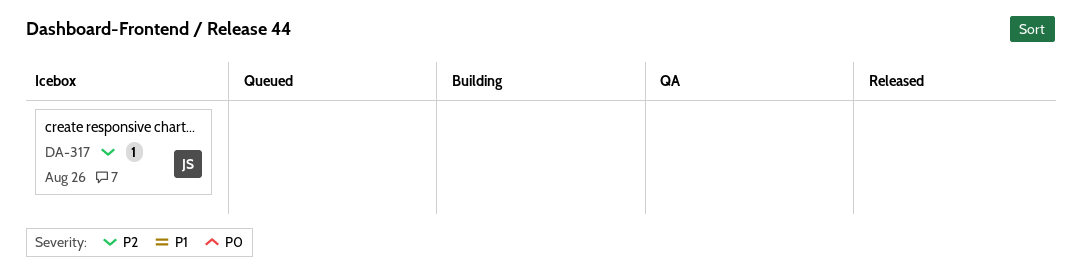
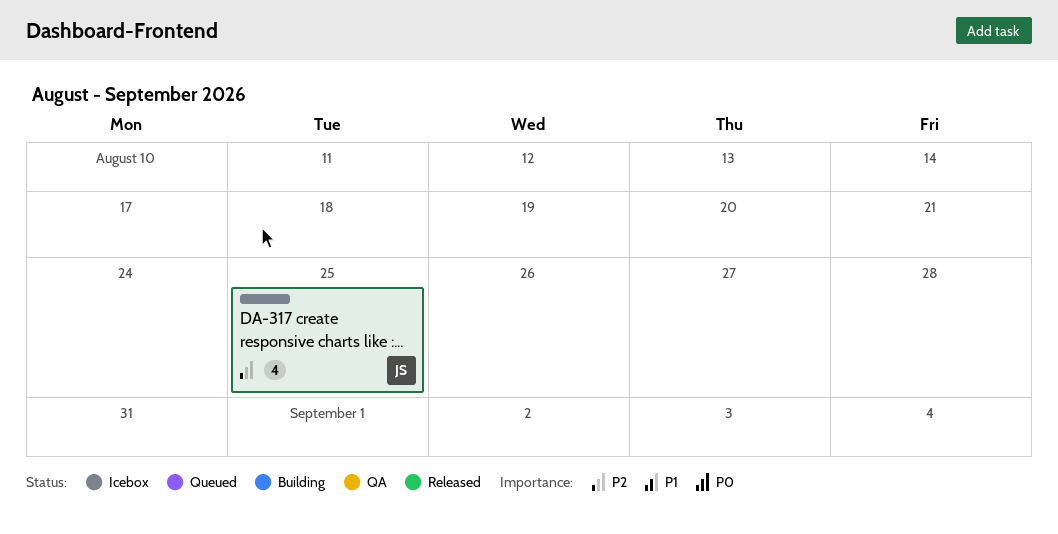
DA-317, estimate: 1 -> 4
DA-317, due: Aug 26 -> Aug 25

